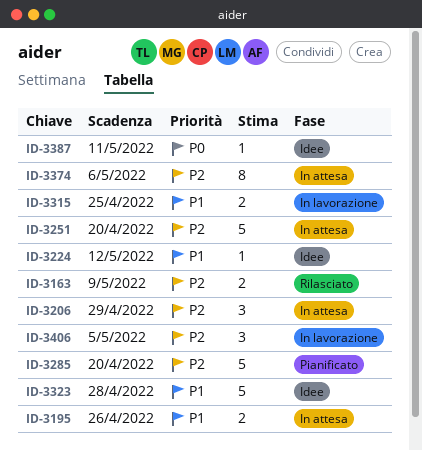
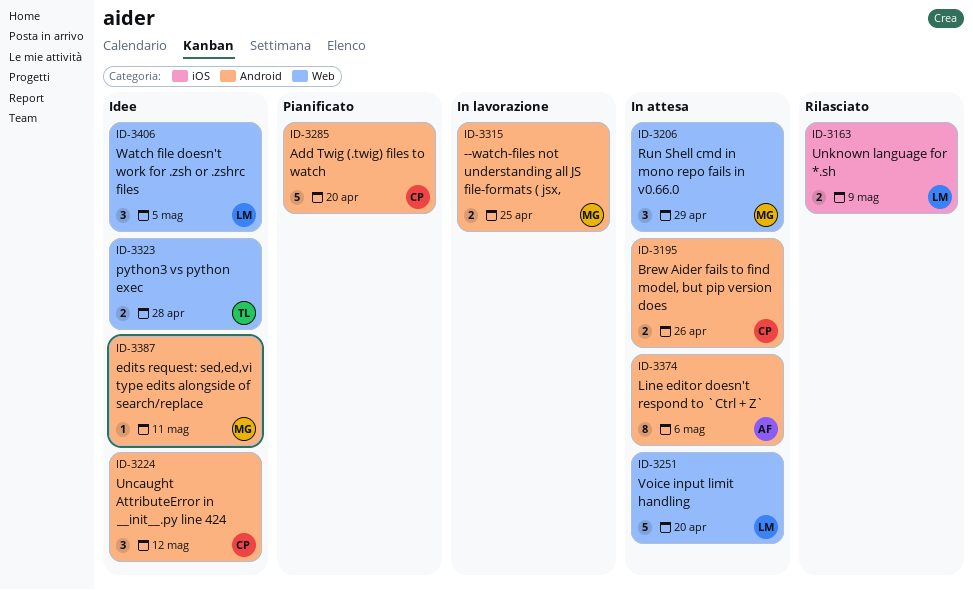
ID-3224, estimate: 1 -> 3
ID-3323, estimate: 5 -> 2
ID-3406, status: In lavorazione -> Idee

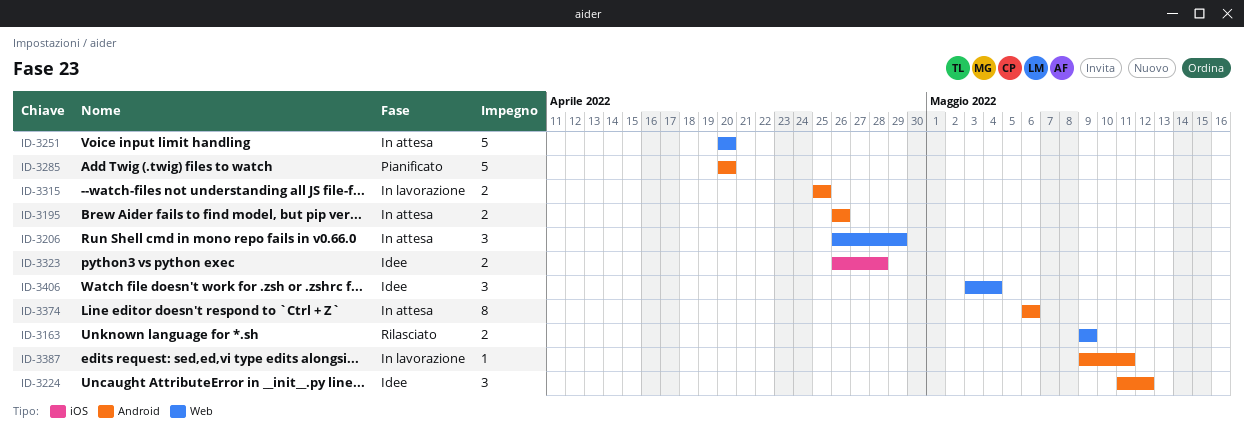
ID-3163, label: iOS -> Web
ID-3323, label: Web -> iOS
ID-3387, status: Idee -> In lavorazione
ID-3406, due: May 5 -> May 4

